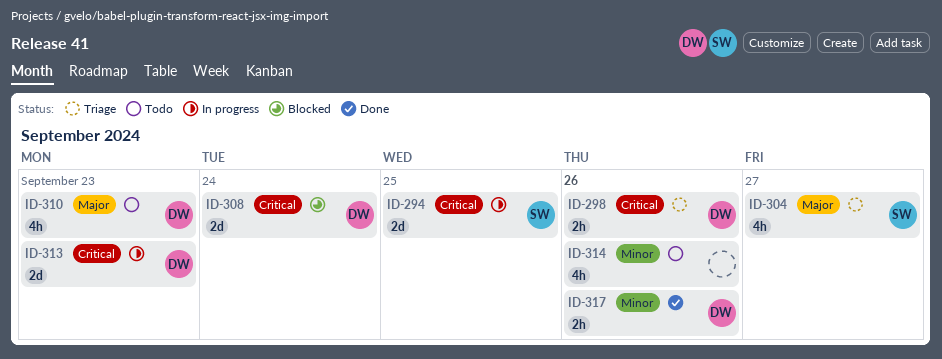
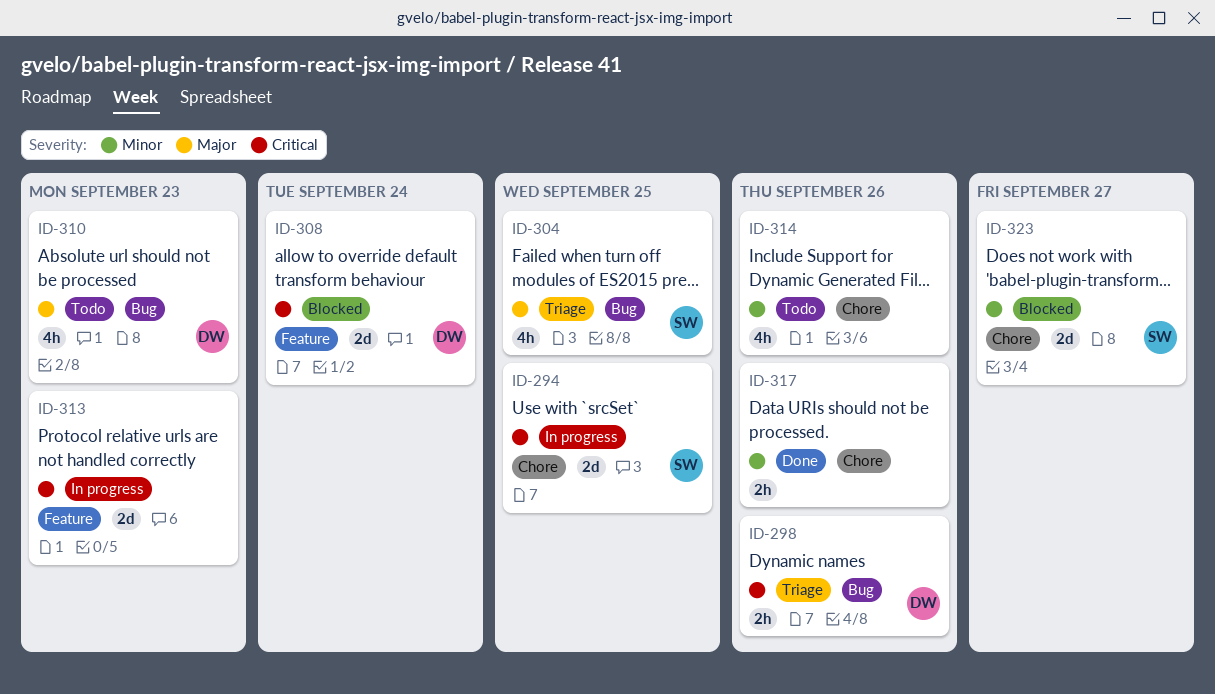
ID-304, due: Sep 27 -> Sep 25
ID-313, owner: DW -> none
ID-317, owner: DW -> none
ID-323: none -> present

